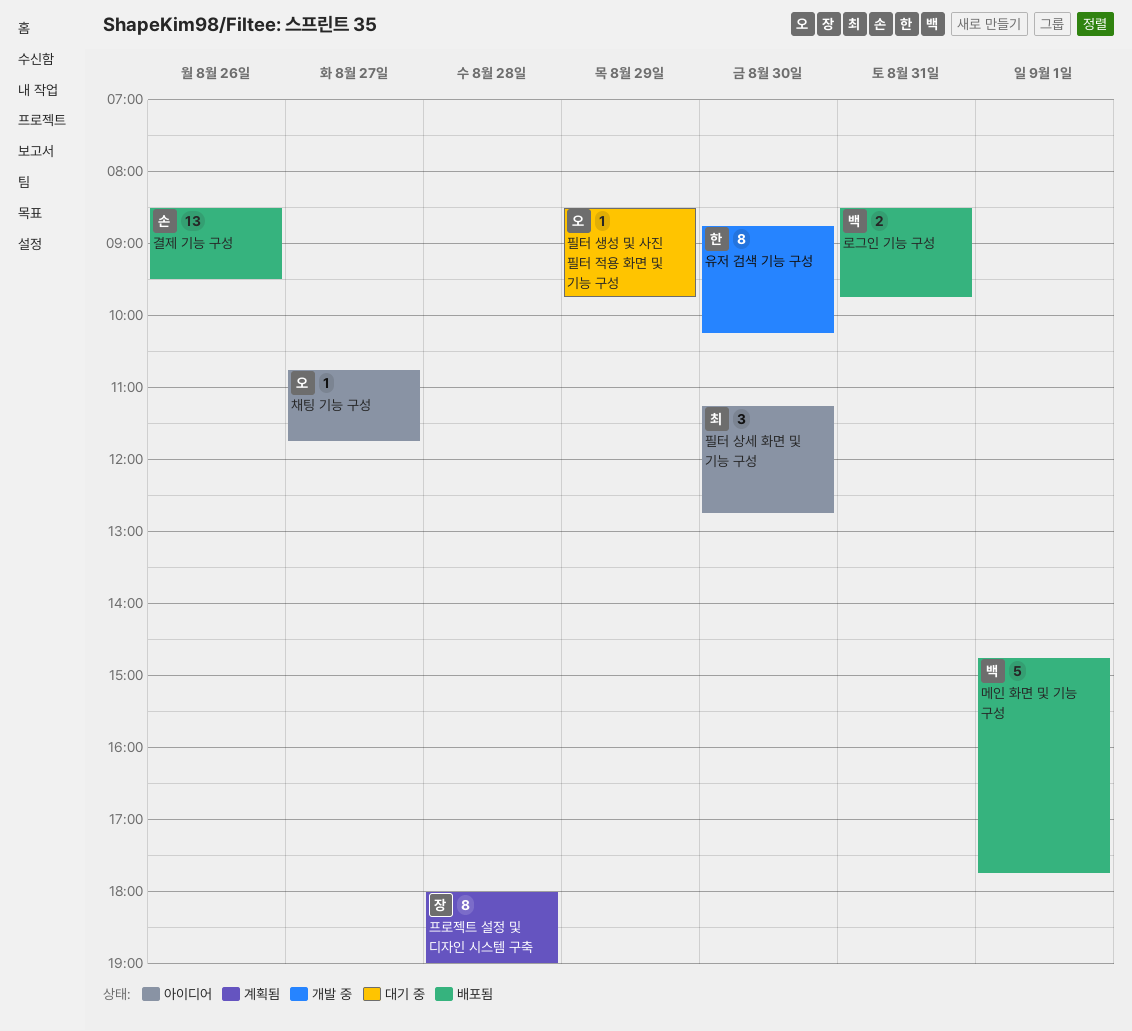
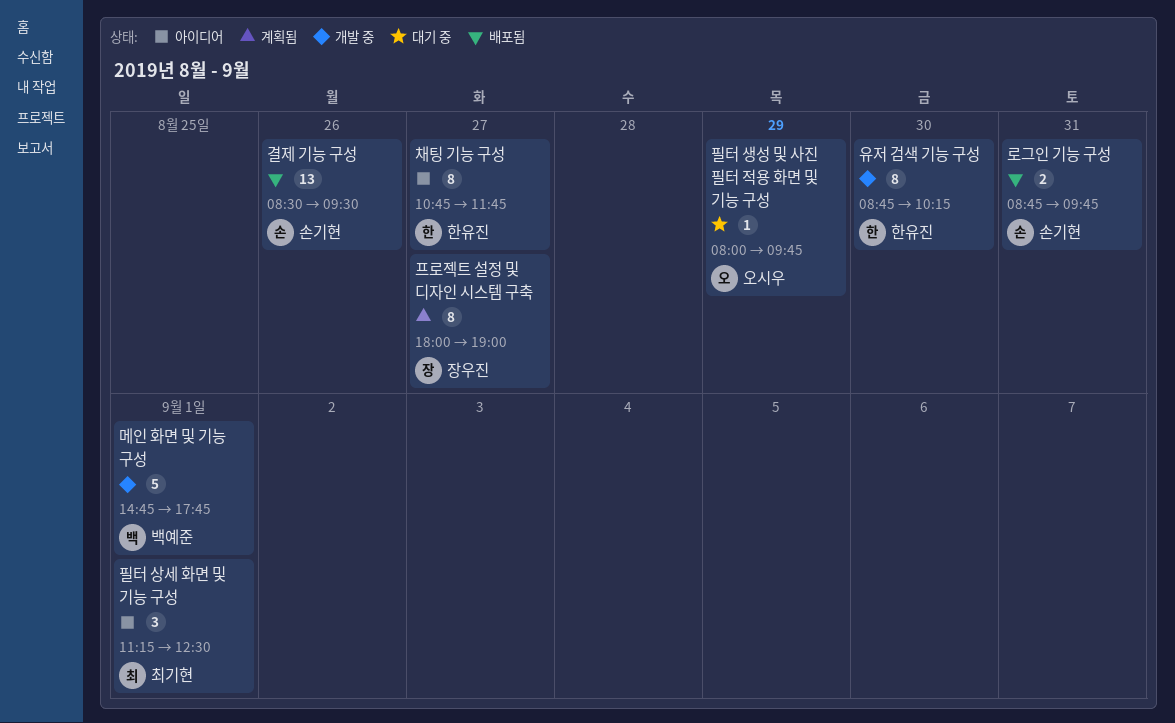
로그인 기능 구성, owner: 백예준 -> 손기현
로그인 기능 구성, begins: 08:30 -> 08:45
메인 화면 및 기능 구성, status: 배포됨 -> 개발 중
채팅 기능 구성, owner: 오시우 -> 한유진
채팅 기능 구성, estimate: 1 -> 8
프로젝트 설정 및 디자인 시스템 구축, day: Aug 28 -> Aug 27
필터 상세 화면 및 기능 구성, day: Aug 30 -> Sep 1
필터 상세 화면 및 기능 구성, ends: 12:45 -> 12:30
필터 생성 및 사진 필터 적용 화면 및 기능 구성, begins: 08:30 -> 08:00

